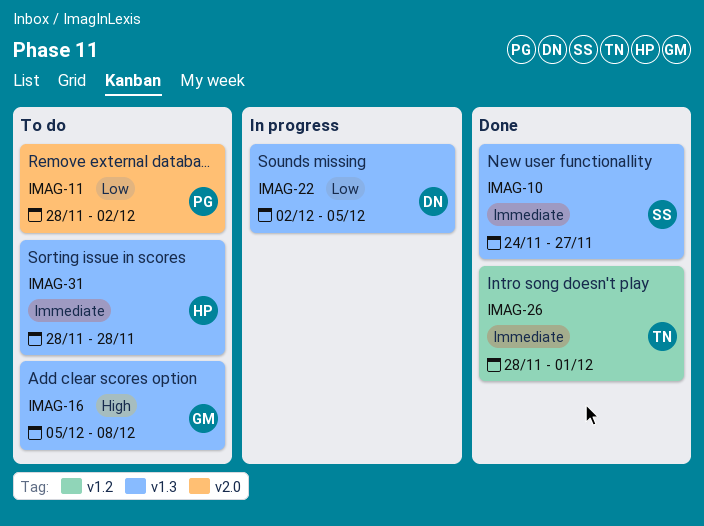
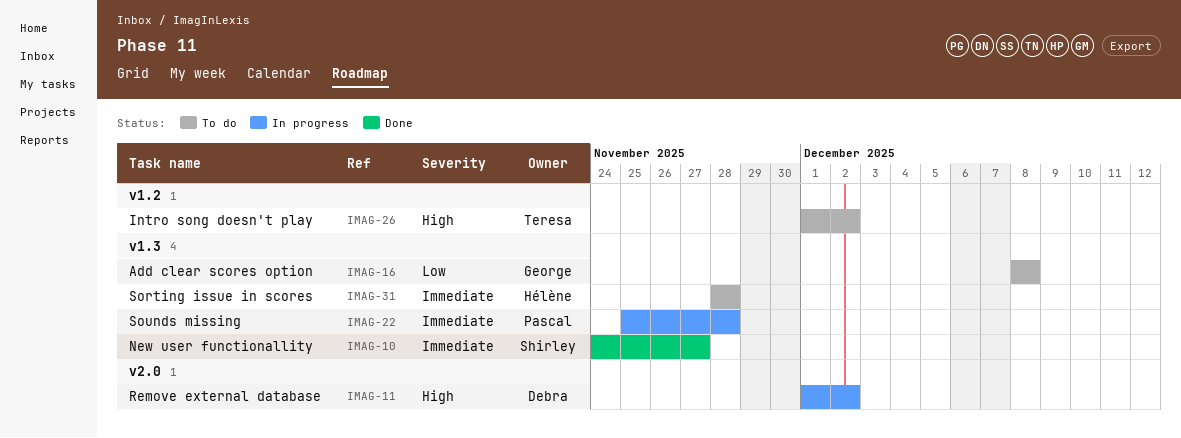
IMAG-11, status: To do -> In progress
IMAG-11, owner: Pascal -> Debra
IMAG-11, priority: Low -> High
IMAG-11, start: Nov 28 -> Dec 1
IMAG-16, priority: High -> Low
IMAG-16, start: Dec 5 -> Dec 8
IMAG-22, owner: Debra -> Pascal
IMAG-22, priority: Low -> Immediate
IMAG-22, start: Dec 2 -> Nov 25
IMAG-22, due: Dec 5 -> Nov 28
IMAG-26, status: Done -> To do
IMAG-26, priority: Immediate -> High
IMAG-26, start: Nov 28 -> Dec 1
IMAG-26, due: Dec 1 -> Dec 2

